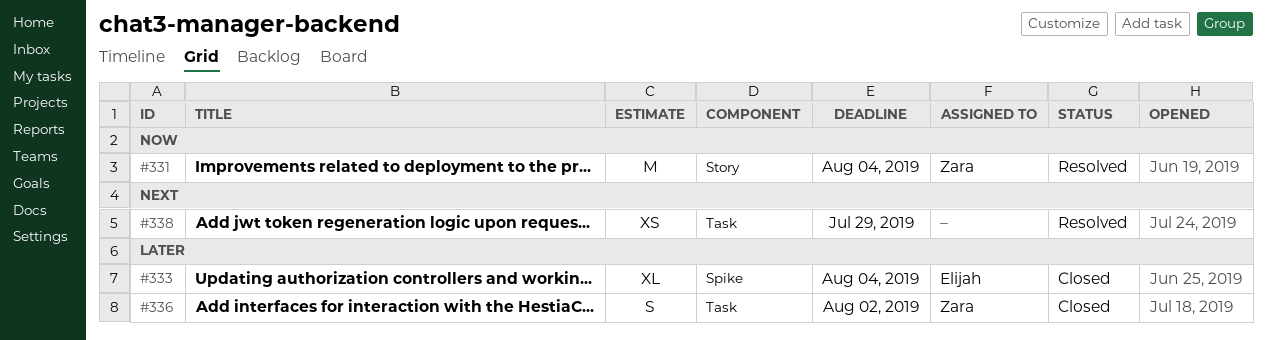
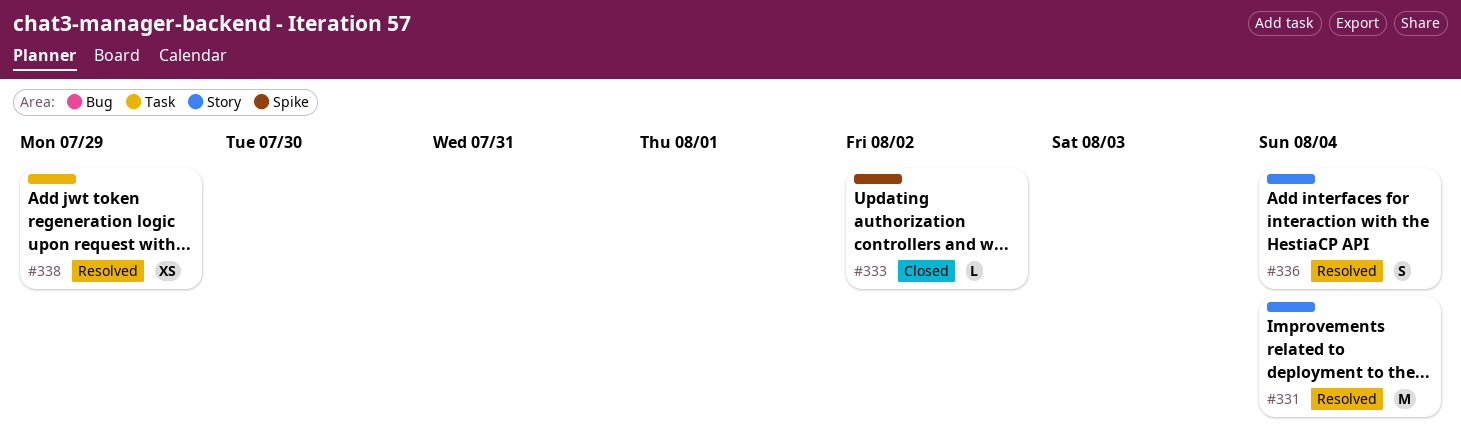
#333, estimate: XL -> L
#333, due: Aug 4 -> Aug 2
#336, status: Closed -> Resolved
#336, label: Task -> Story
#336, due: Aug 2 -> Aug 4

